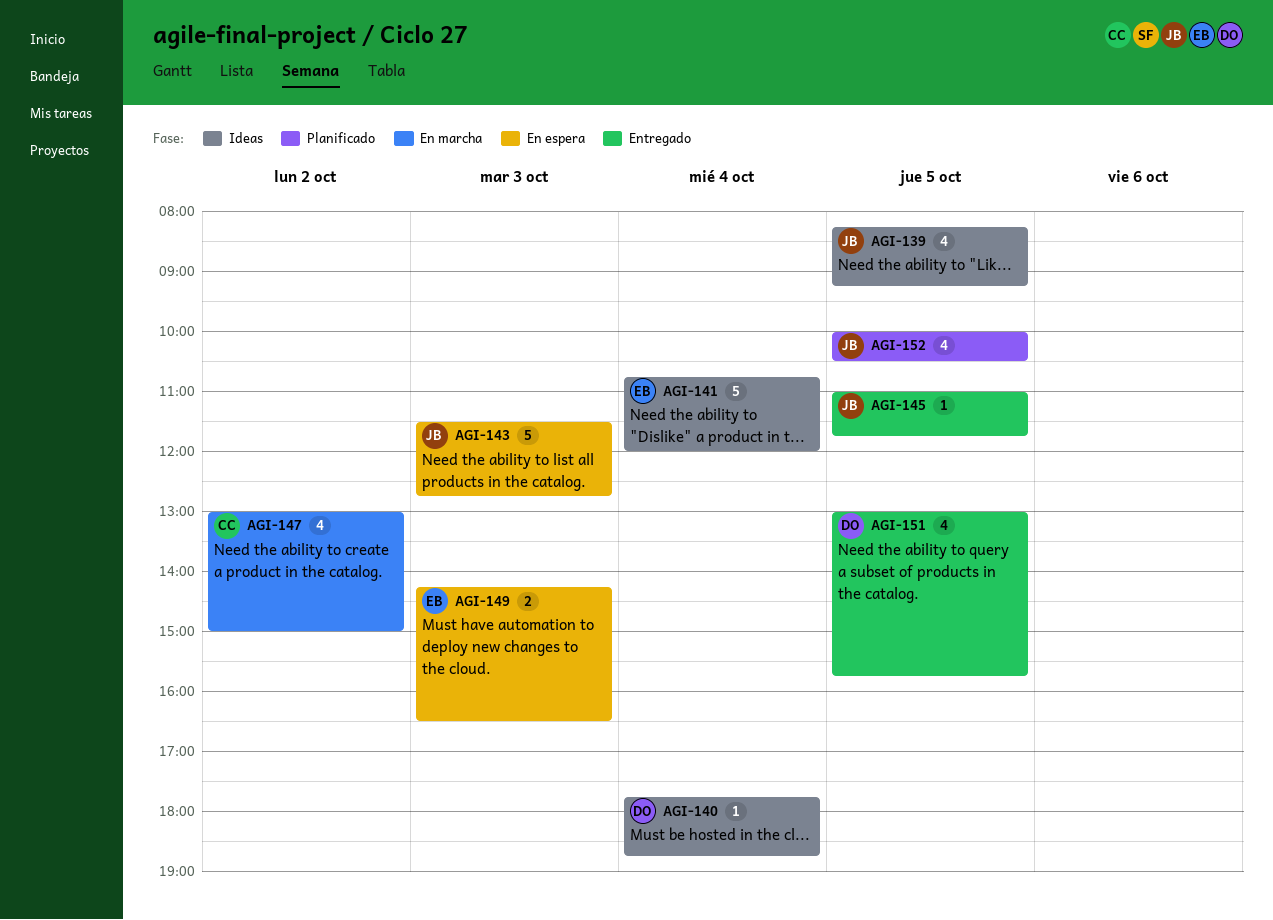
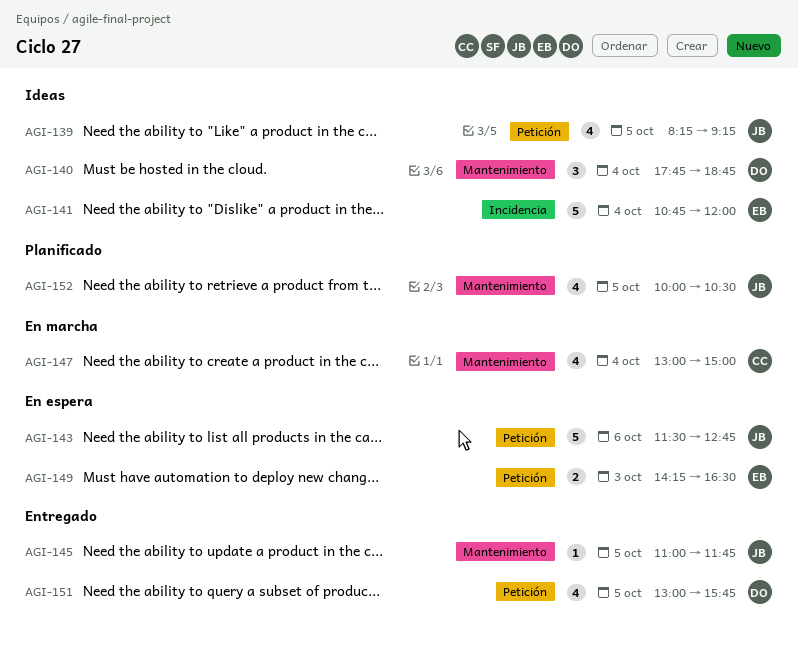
AGI-140, estimate: 1 -> 3
AGI-143, day: Oct 3 -> Oct 6
AGI-147, day: Oct 2 -> Oct 4

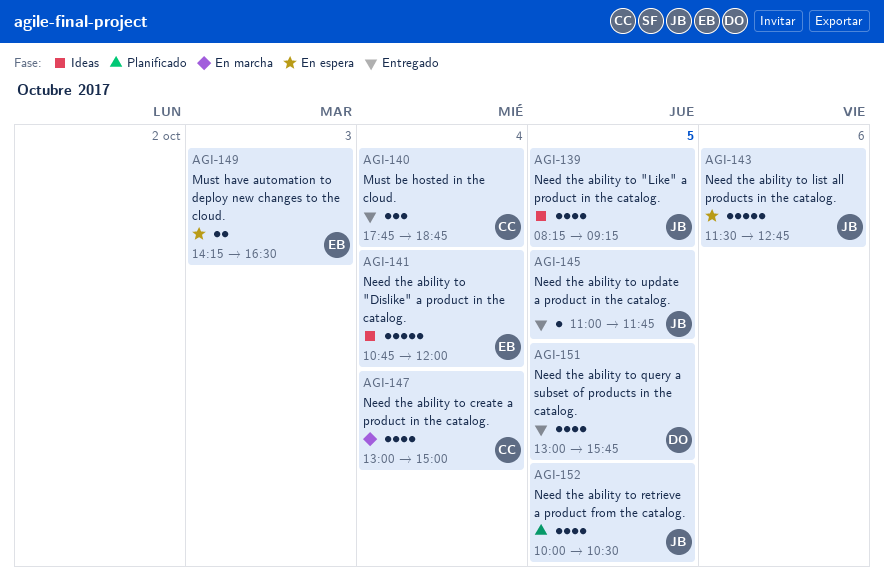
AGI-140, status: Ideas -> Entregado
AGI-140, owner: DO -> CC

